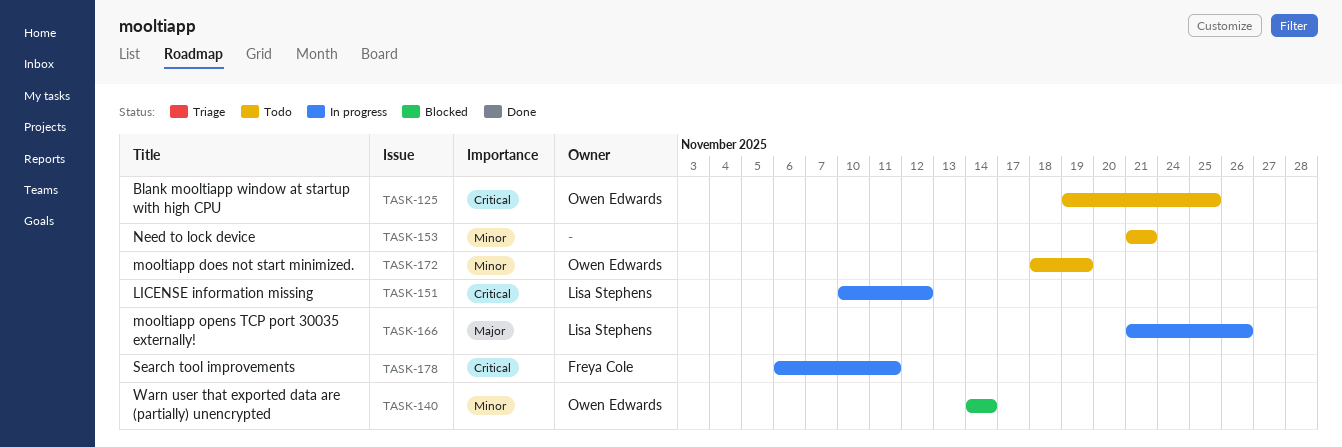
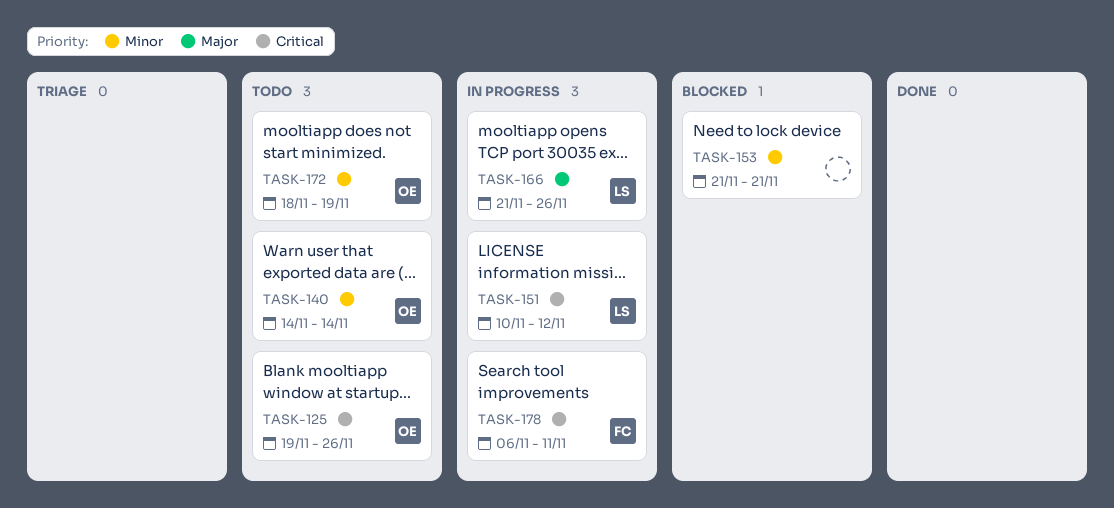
TASK-125, due: Nov 25 -> Nov 26
TASK-140, status: Blocked -> Todo
TASK-153, status: Todo -> Blocked

